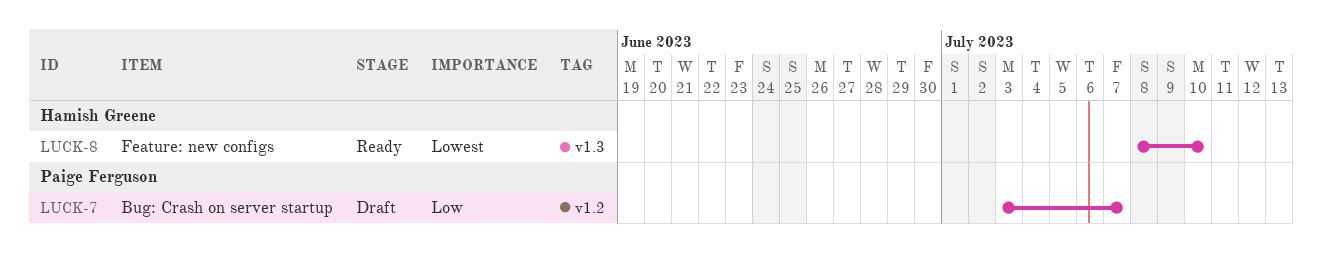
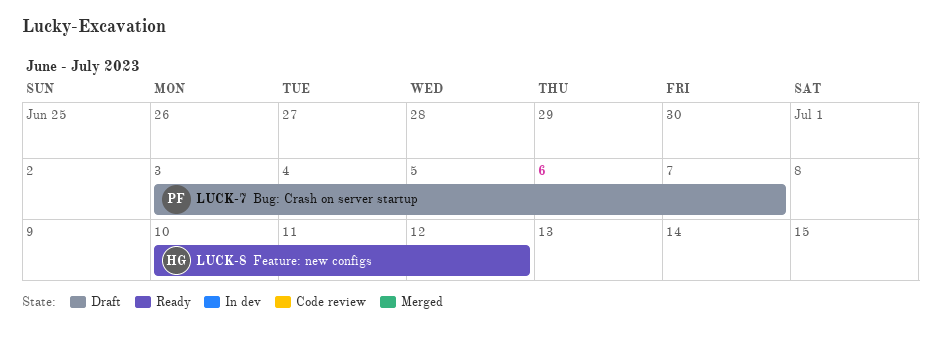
LUCK-8, start: Jul 8 -> Jul 10
LUCK-8, due: Jul 10 -> Jul 12

